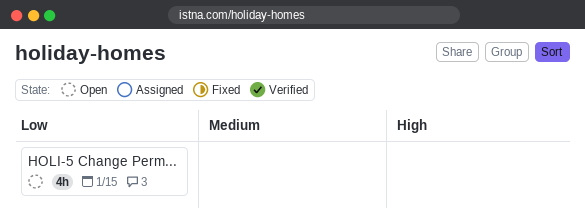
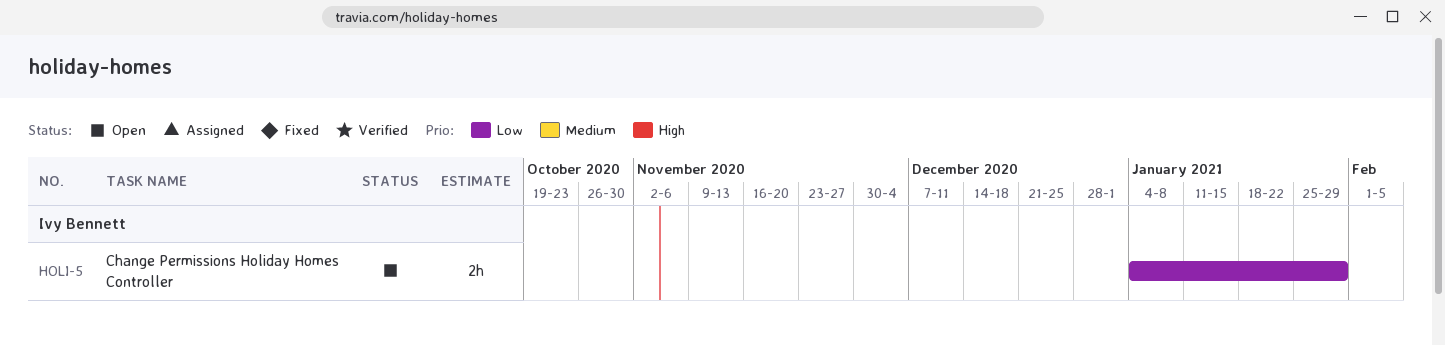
HOLI-5, estimate: 4h -> 2h
HOLI-5, due: Jan 15 -> Jan 29

